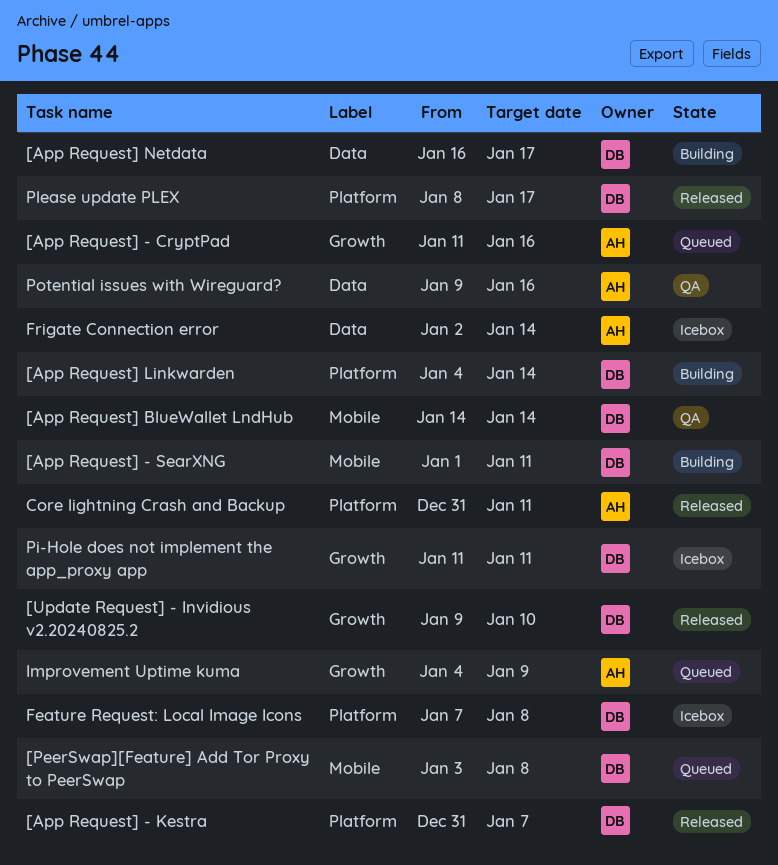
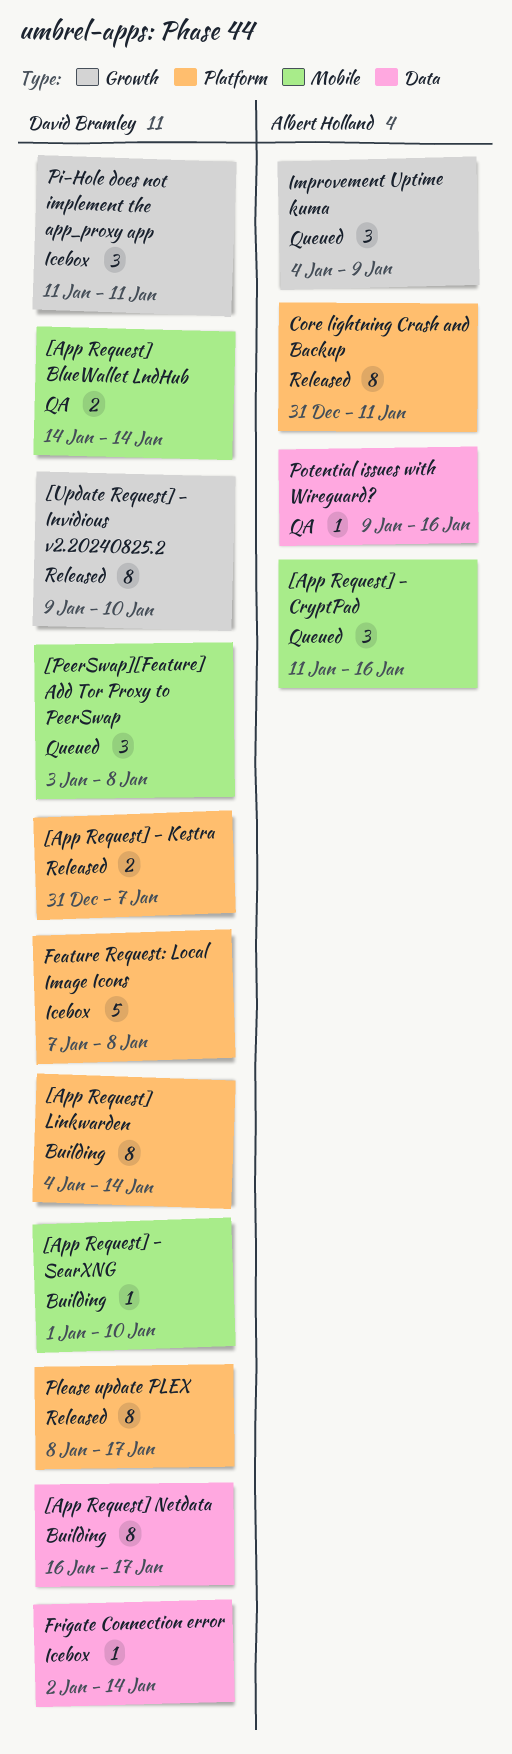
[App Request] - CryptPad, label: Growth -> Mobile
[App Request] - SearXNG, due: Jan 11 -> Jan 10
Frigate Connection error, owner: Albert Holland -> David Bramley

